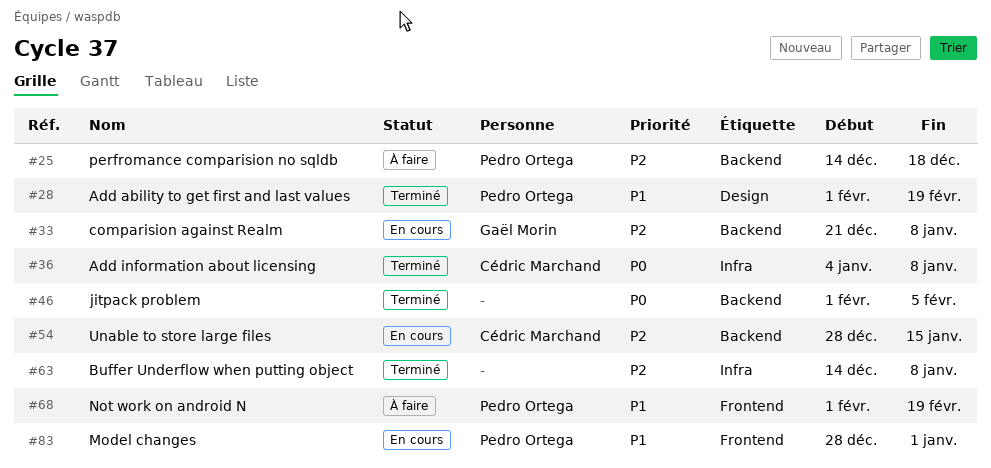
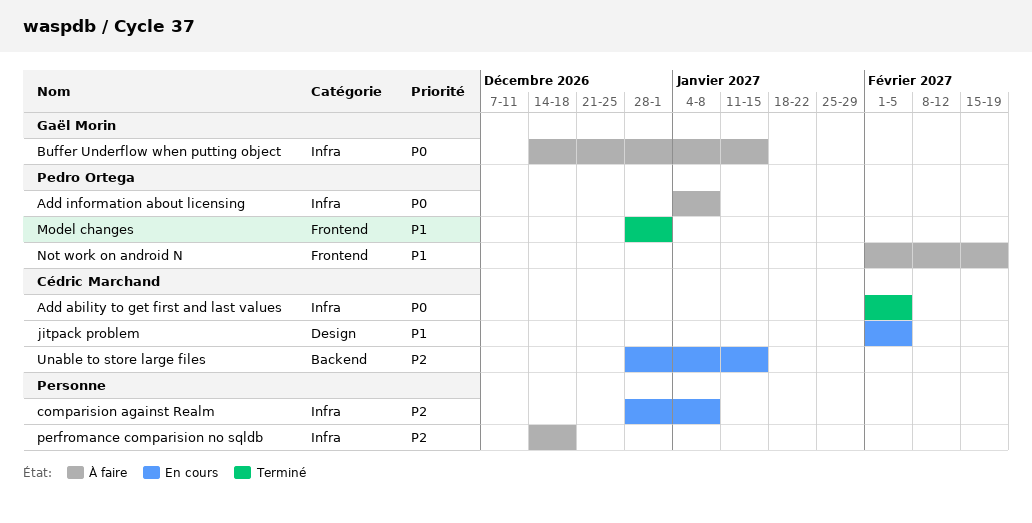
Add ability to get first and last values, owner: Pedro Ortega -> Cédric Marchand
Add ability to get first and last values, priority: P1 -> P0
Add ability to get first and last values, label: Design -> Infra
Add ability to get first and last values, due: Feb 19 -> Feb 5
Add information about licensing, status: Terminé -> À faire
Add information about licensing, owner: Cédric Marchand -> Pedro Ortega
Buffer Underflow when putting object, status: Terminé -> À faire
Buffer Underflow when putting object, owner: none -> Gaël Morin
Buffer Underflow when putting object, priority: P2 -> P0
Buffer Underflow when putting object, due: Jan 8 -> Jan 15
comparision against Realm, owner: Gaël Morin -> none
comparision against Realm, label: Backend -> Infra
comparision against Realm, start: Dec 21 -> Dec 28
jitpack problem, status: Terminé -> En cours
jitpack problem, owner: none -> Cédric Marchand
jitpack problem, priority: P0 -> P1
jitpack problem, label: Backend -> Design
Model changes, status: En cours -> Terminé
perfromance comparision no sqldb, owner: Pedro Ortega -> none
perfromance comparision no sqldb, label: Backend -> Infra

